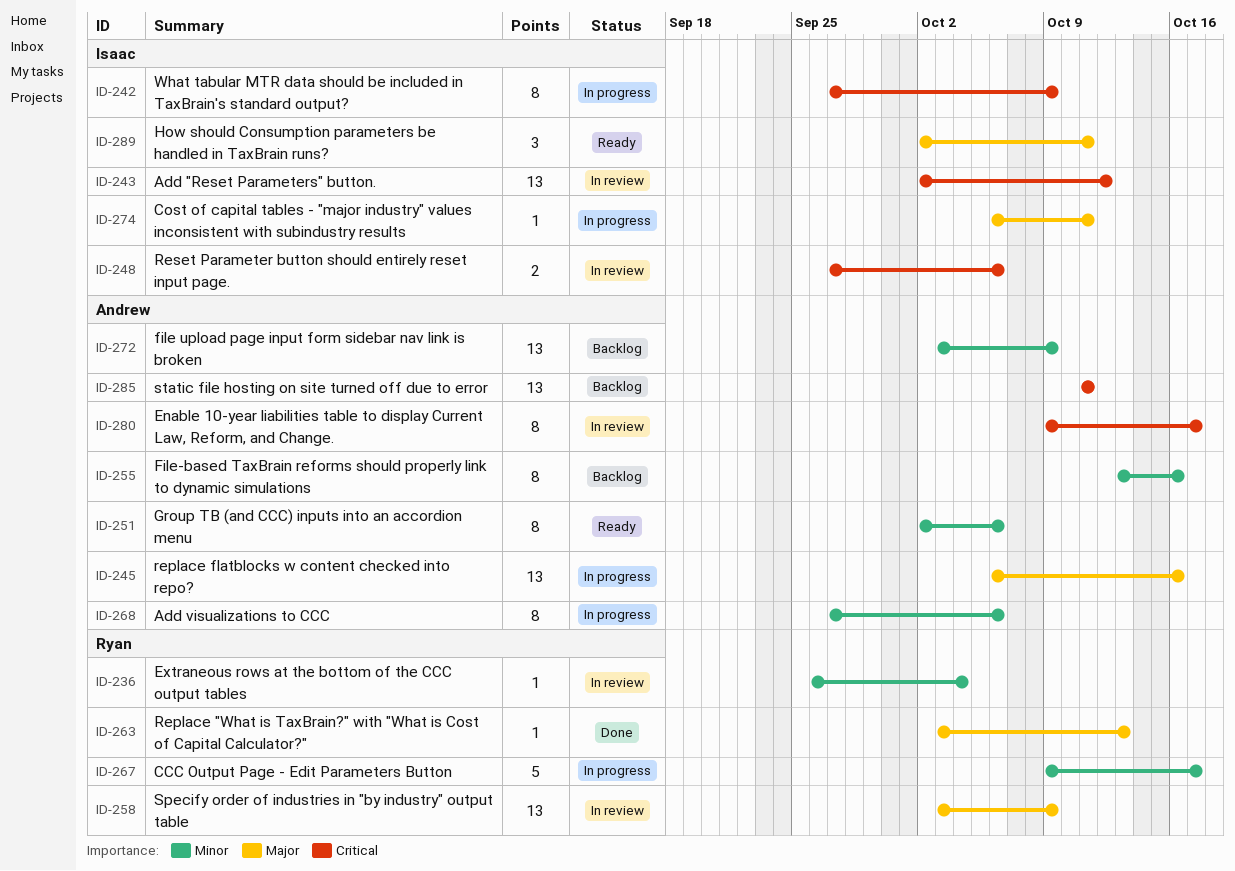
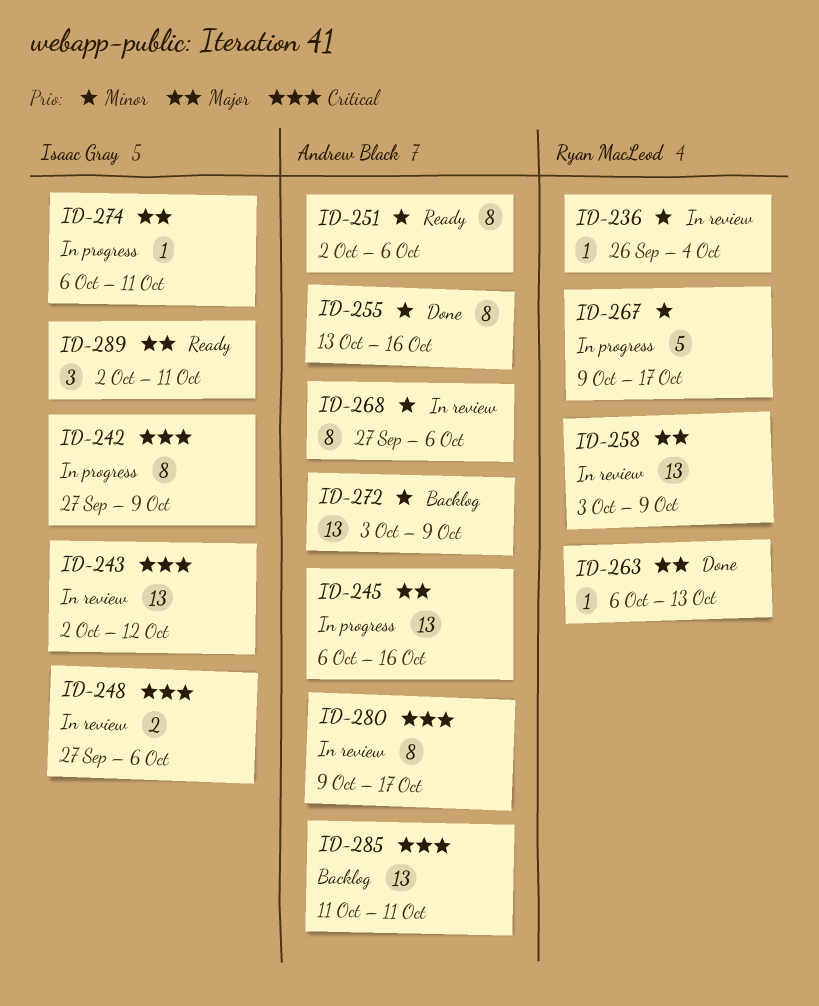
ID-255, status: Backlog -> Done
ID-263, start: Oct 3 -> Oct 6
ID-268, status: In progress -> In review

